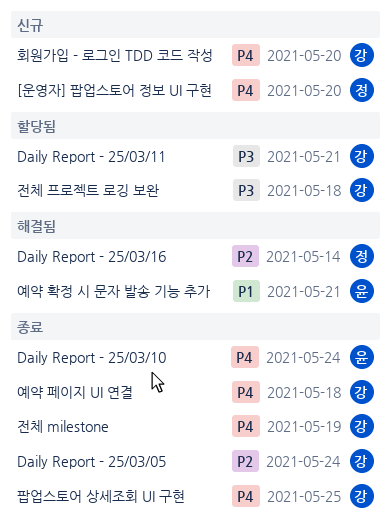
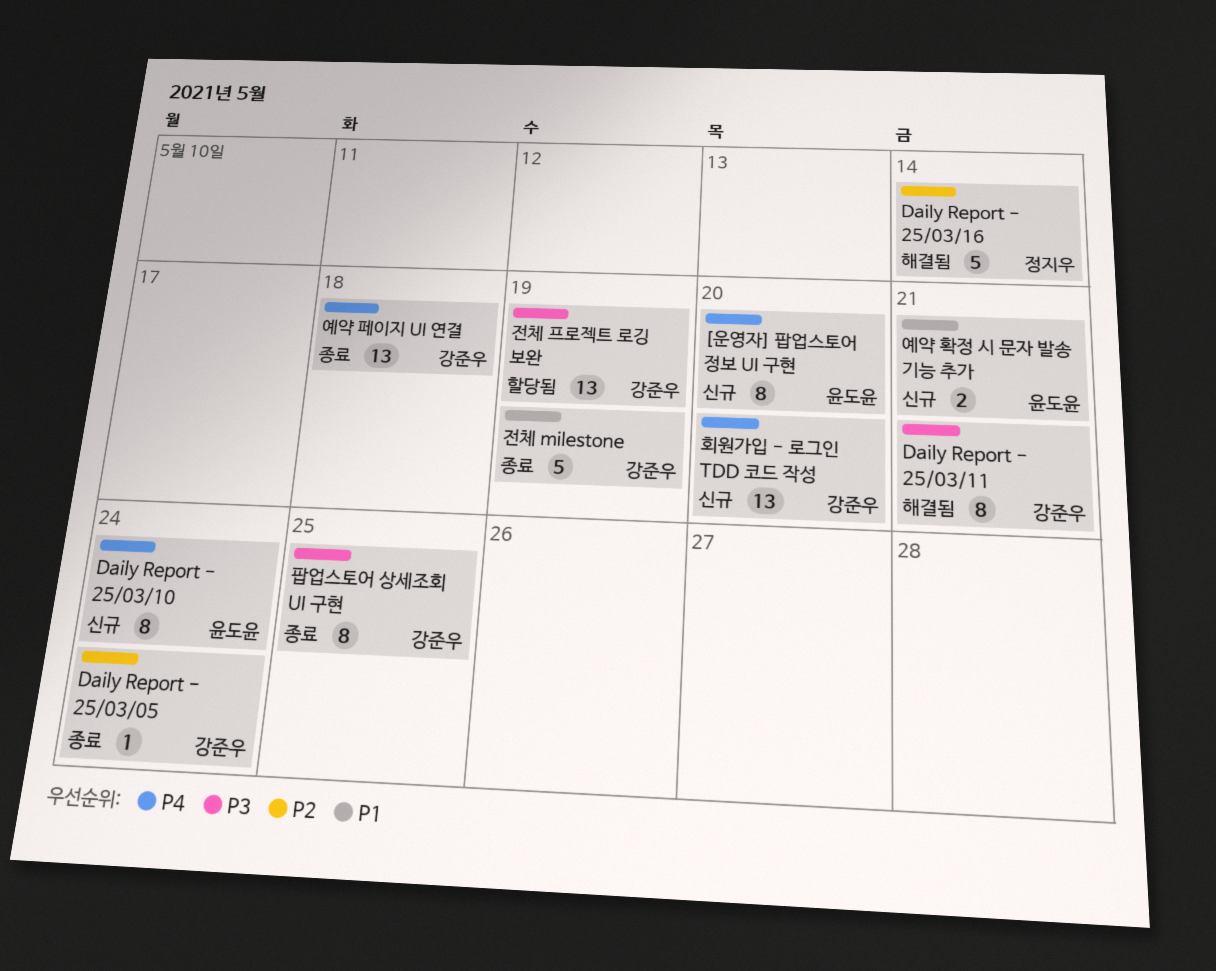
[운영자] 팝업스토어 정보 UI 구현, owner: 정지우 -> 윤도윤
Daily Report - 25/03/10, status: 종료 -> 신규
Daily Report - 25/03/11, status: 할당됨 -> 해결됨
예약 확정 시 문자 발송 기능 추가, status: 해결됨 -> 신규
전체 milestone, priority: P4 -> P1
전체 프로젝트 로깅 보완, due: May 18 -> May 19
팝업스토어 상세조회 UI 구현, priority: P4 -> P3

